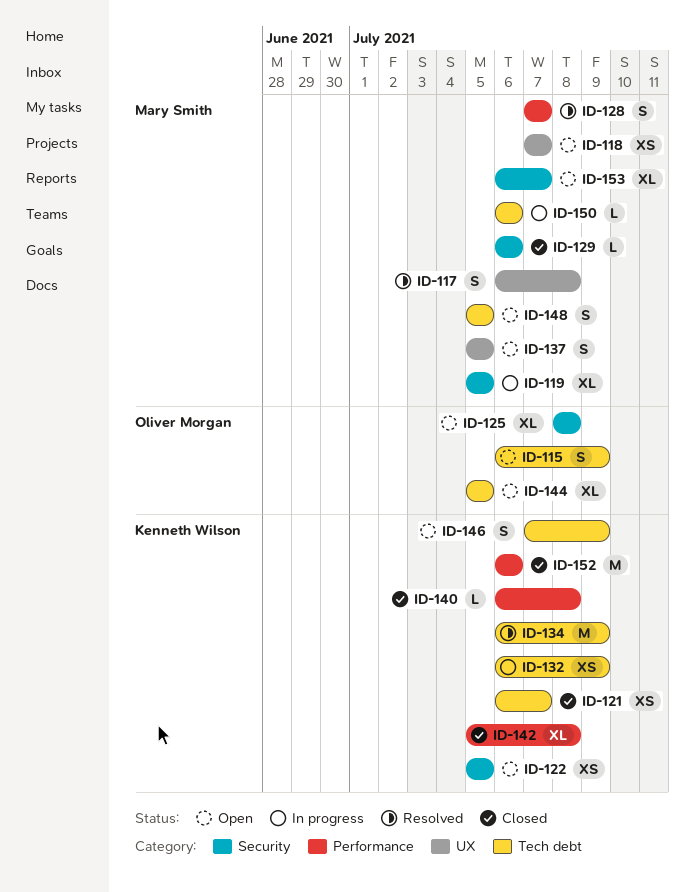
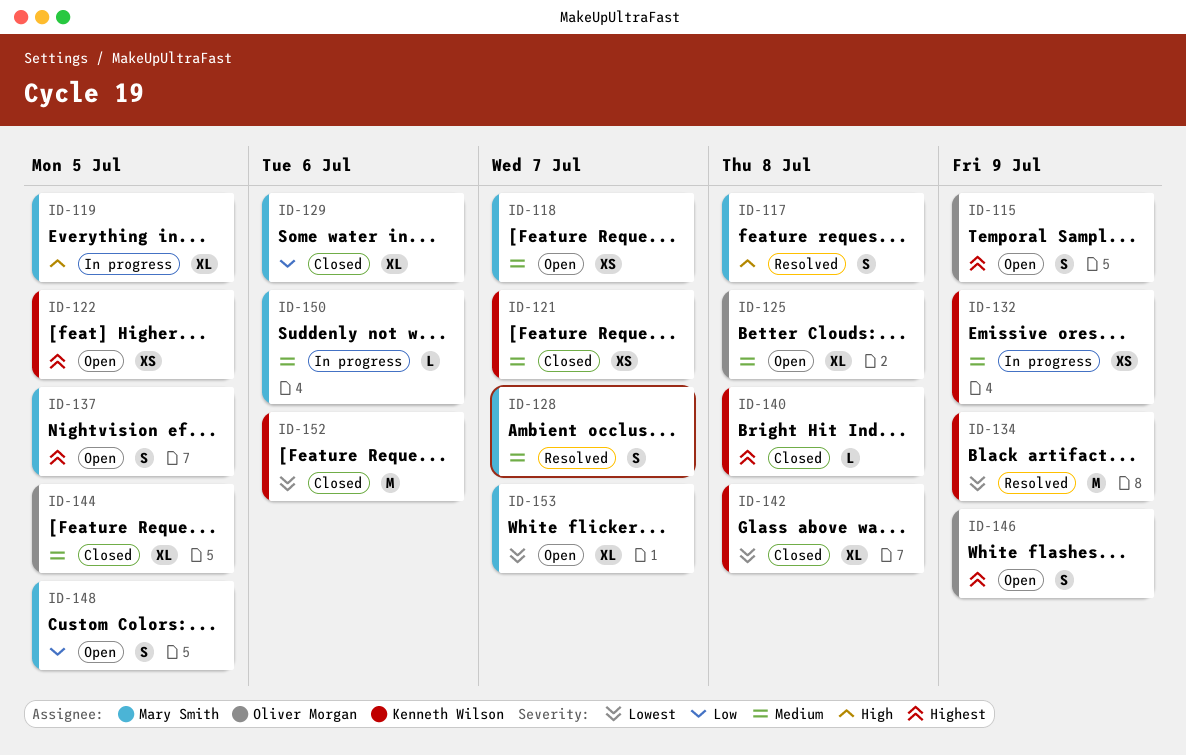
ID-129, estimate: L -> XL
ID-144, status: Open -> Closed
ID-146, owner: Kenneth Wilson -> Oliver Morgan

